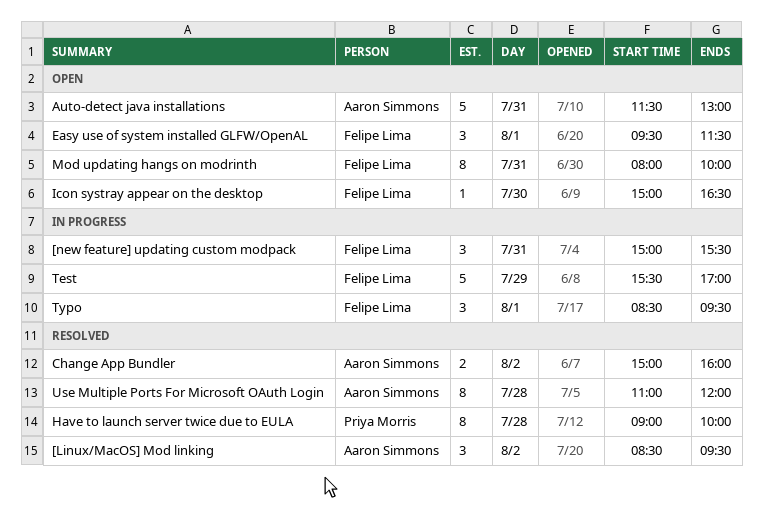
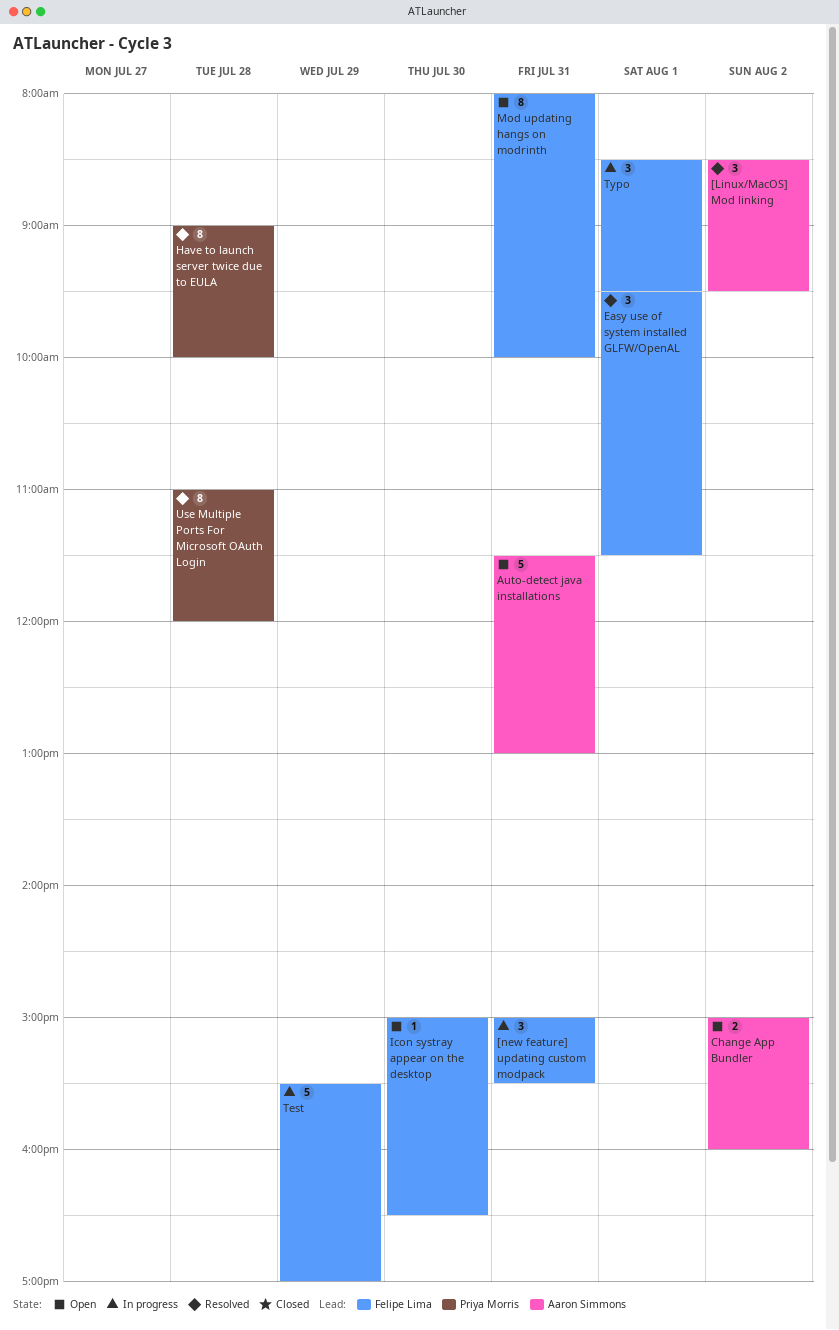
Change App Bundler, status: Resolved -> Open
Easy use of system installed GLFW/OpenAL, status: Open -> Resolved
Use Multiple Ports For Microsoft OAuth Login, owner: Aaron Simmons -> Priya Morris

